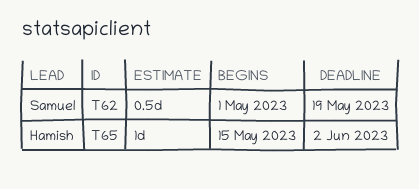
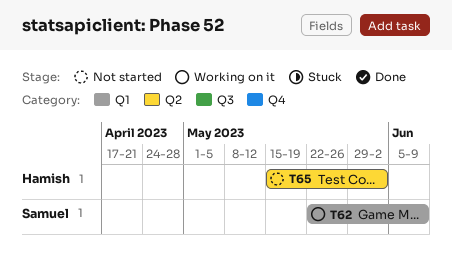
T62, start: May 1 -> May 22
T62, due: May 19 -> Jun 9

